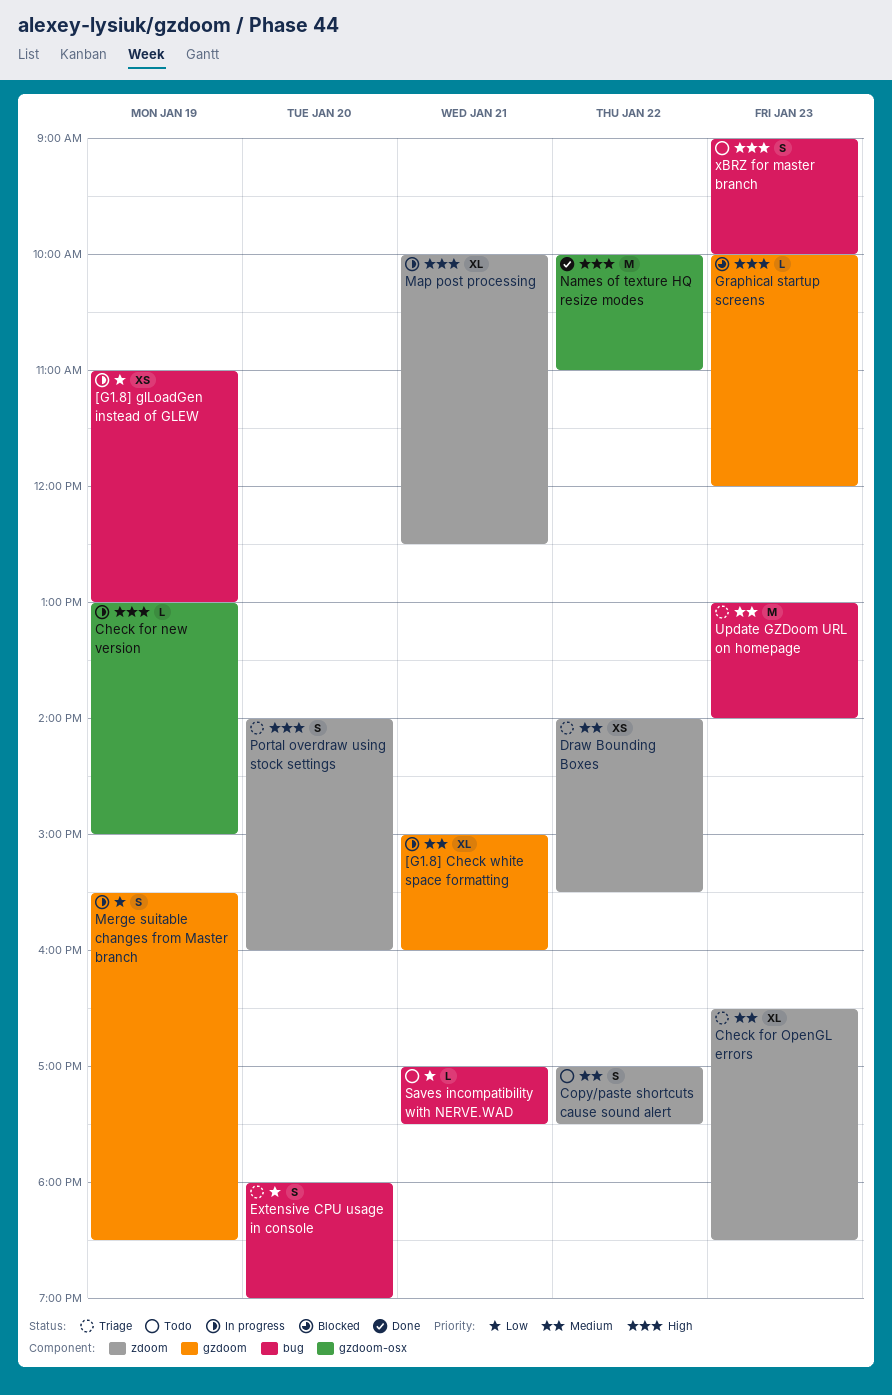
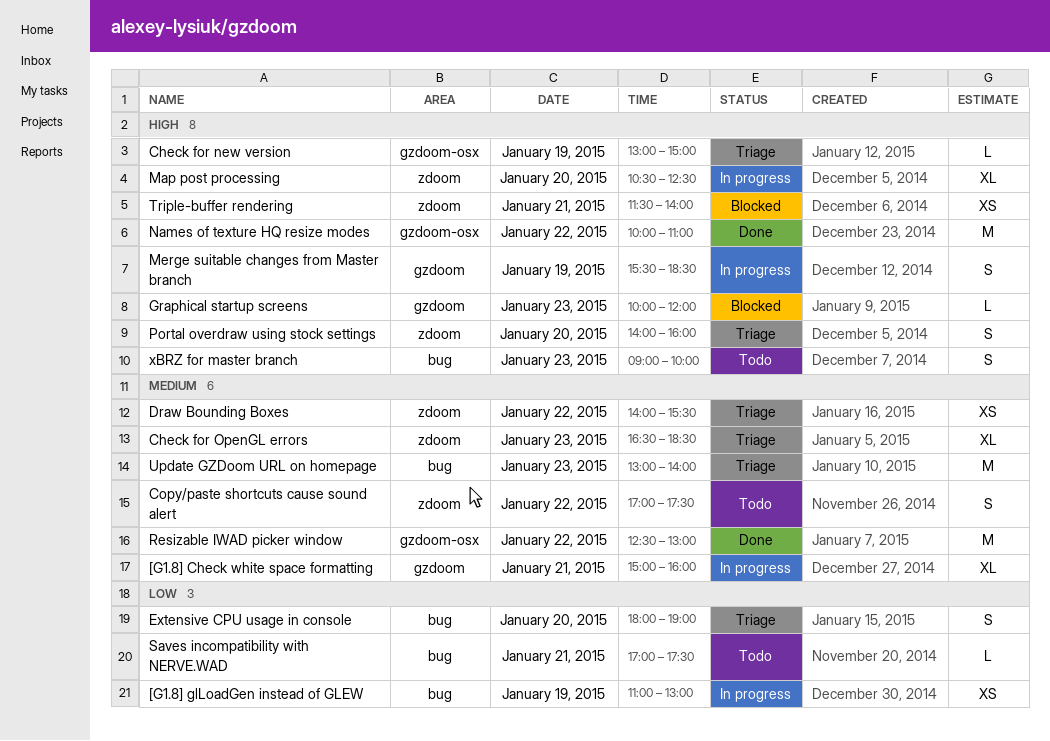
Check for new version, status: In progress -> Triage
Map post processing, day: Jan 21 -> Jan 20
Map post processing, begins: 10:00 -> 10:30
Merge suitable changes from Master branch, priority: Low -> High
Resizable IWAD picker window: none -> present
Triple-buffer rendering: none -> present

